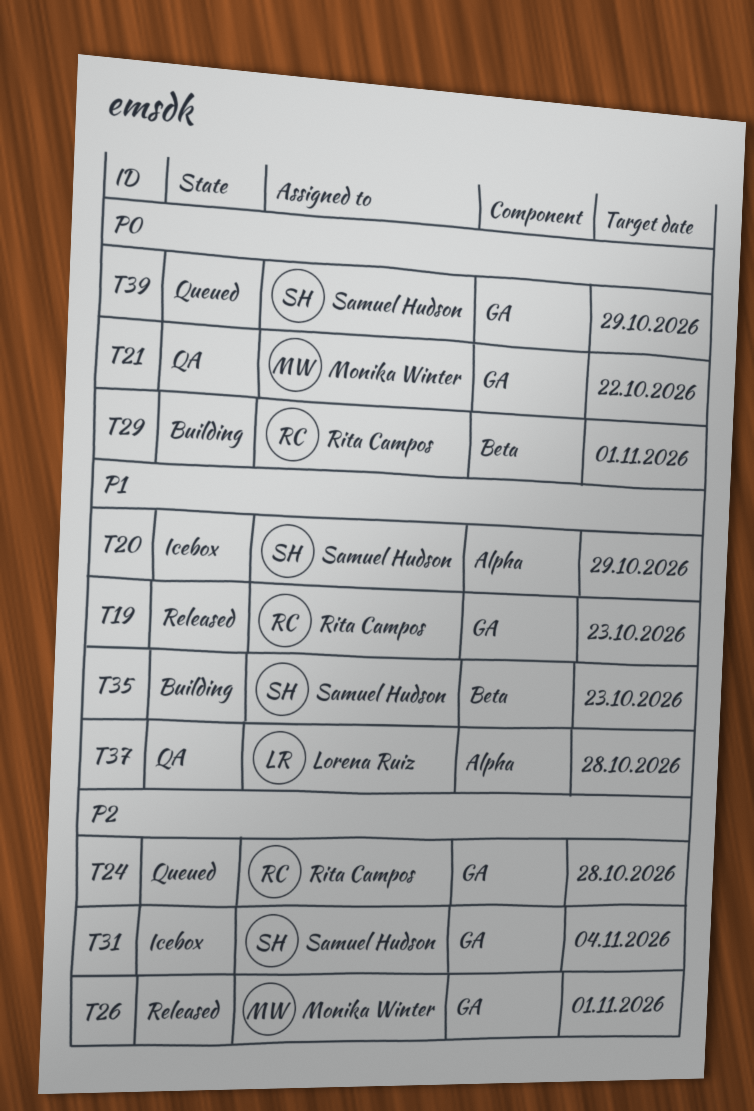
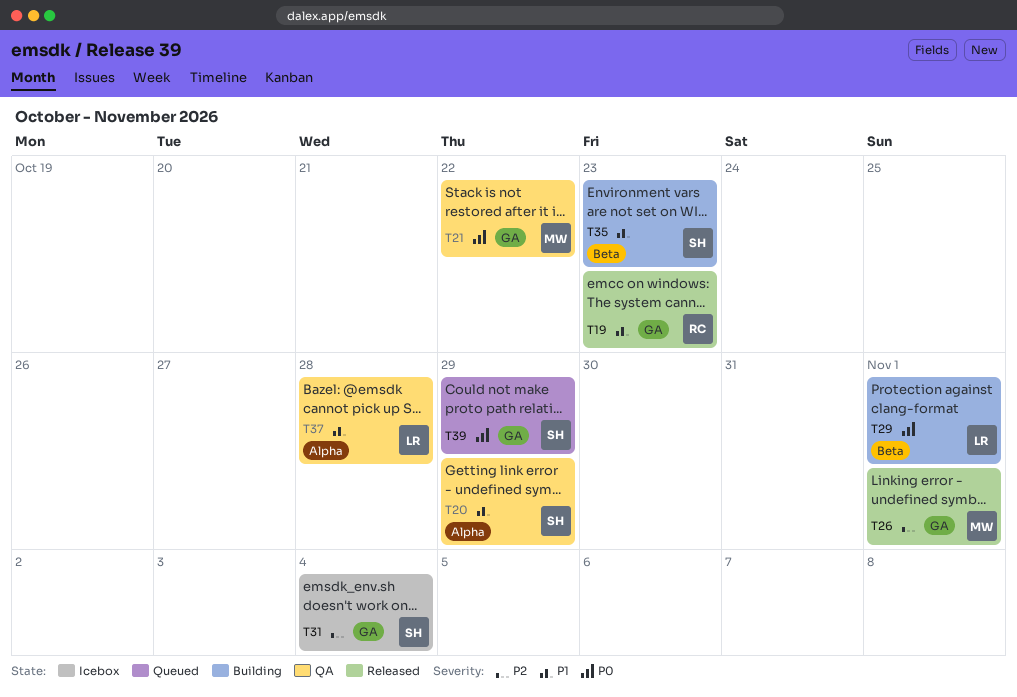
T20, status: Icebox -> QA
T24: present -> none
T29, owner: Rita Campos -> Lorena Ruiz

